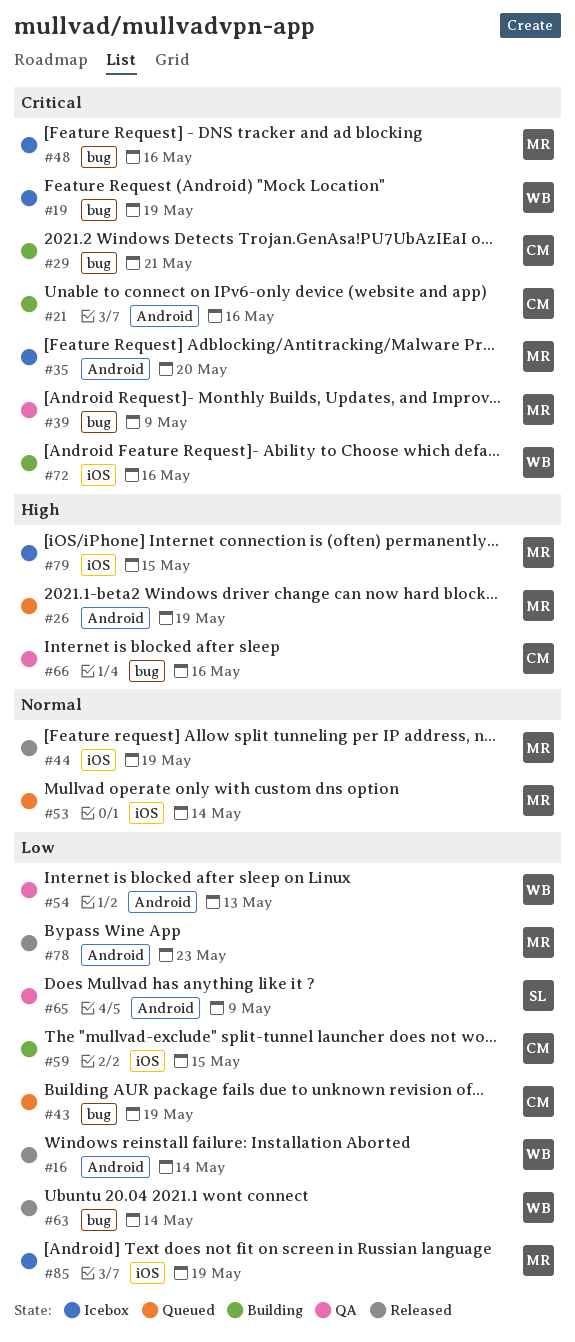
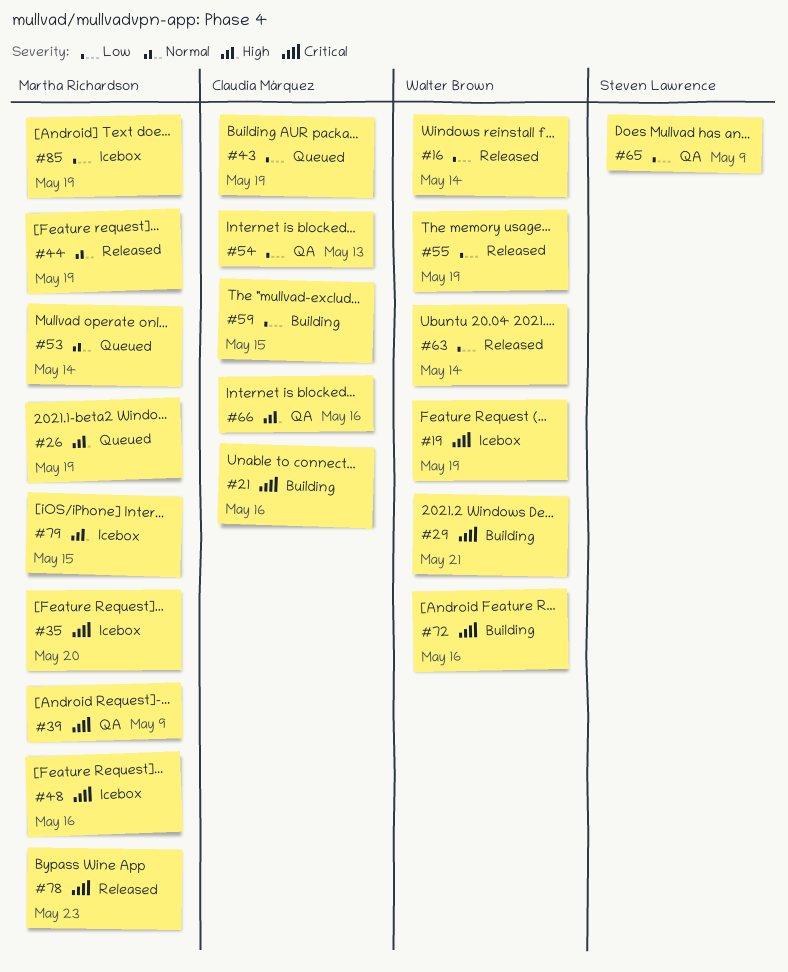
#29, owner: Claudia Márquez -> Walter Brown
#54, owner: Walter Brown -> Claudia Márquez
#55: none -> present
#78, priority: Low -> Critical

